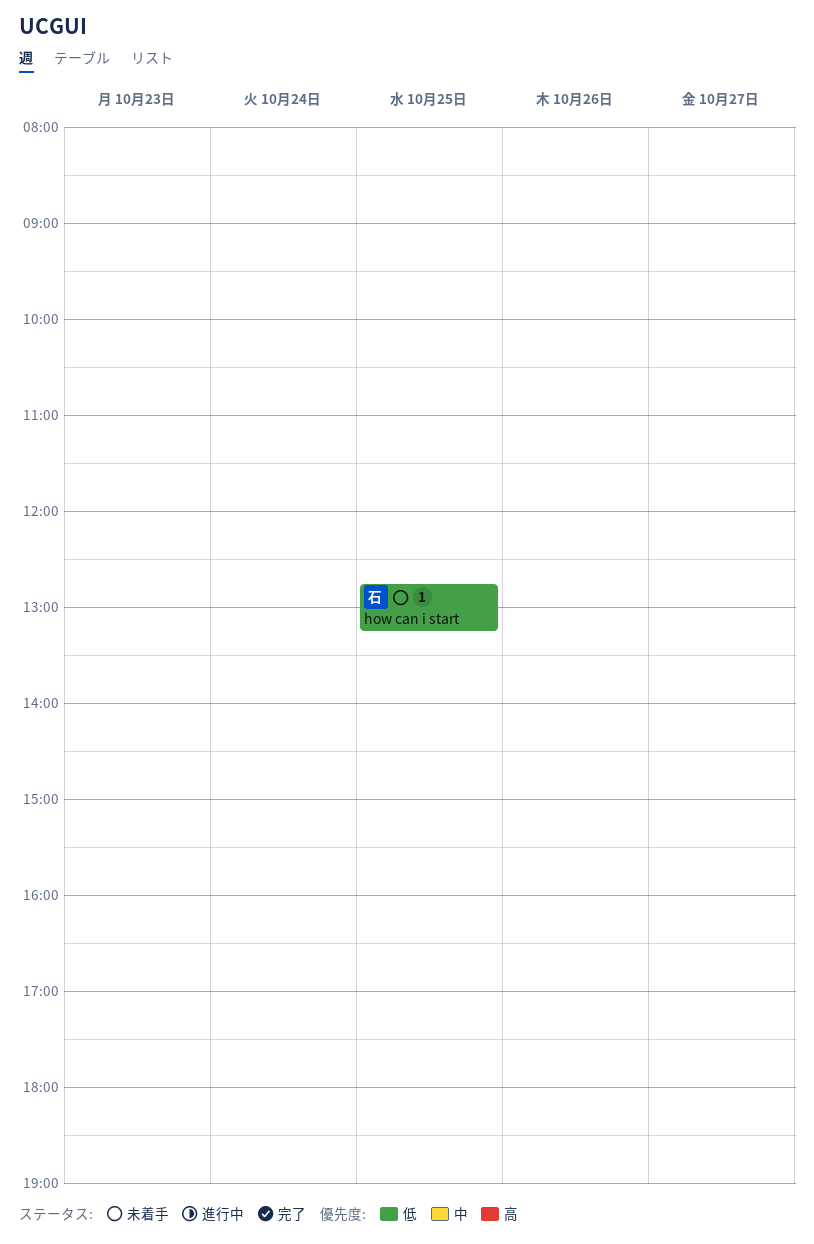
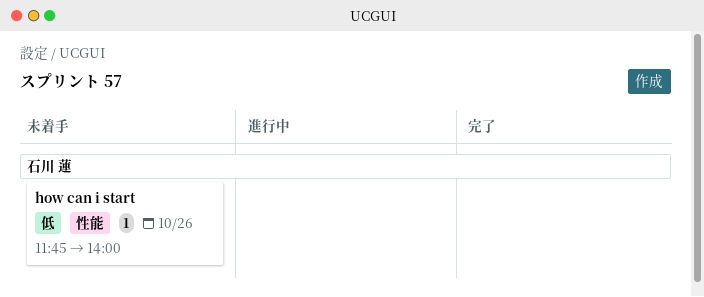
how can i start, day: Oct 25 -> Oct 26
how can i start, begins: 12:45 -> 11:45
how can i start, ends: 13:15 -> 14:00

